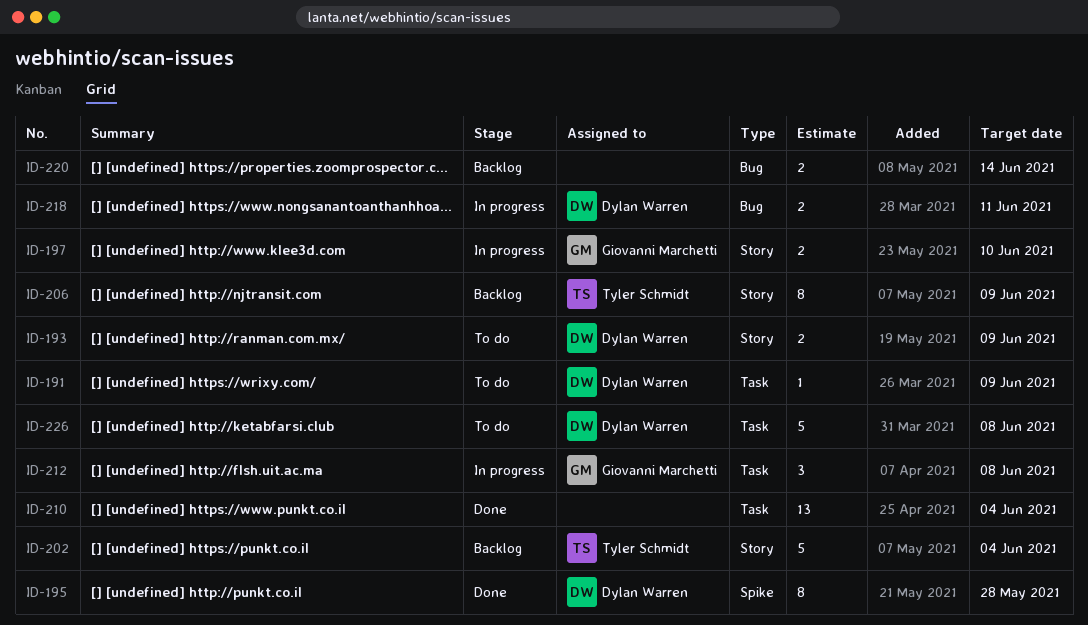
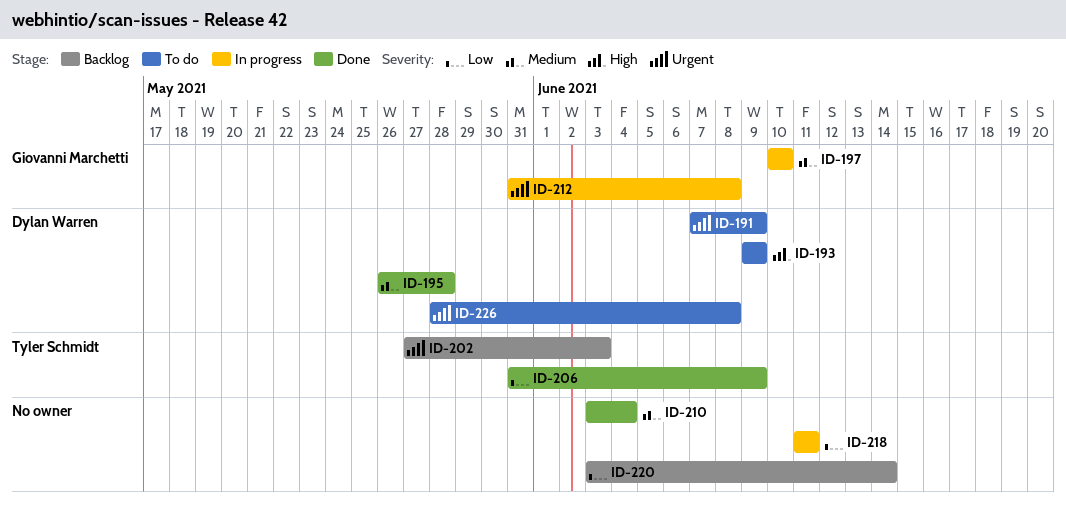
ID-202, due: Jun 4 -> Jun 3
ID-206, status: Backlog -> Done
ID-218, owner: Dylan Warren -> none

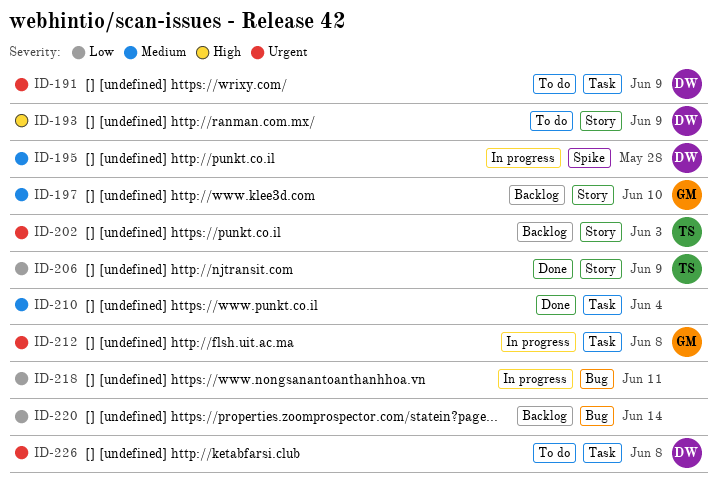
ID-195, status: Done -> In progress
ID-197, status: In progress -> Backlog

